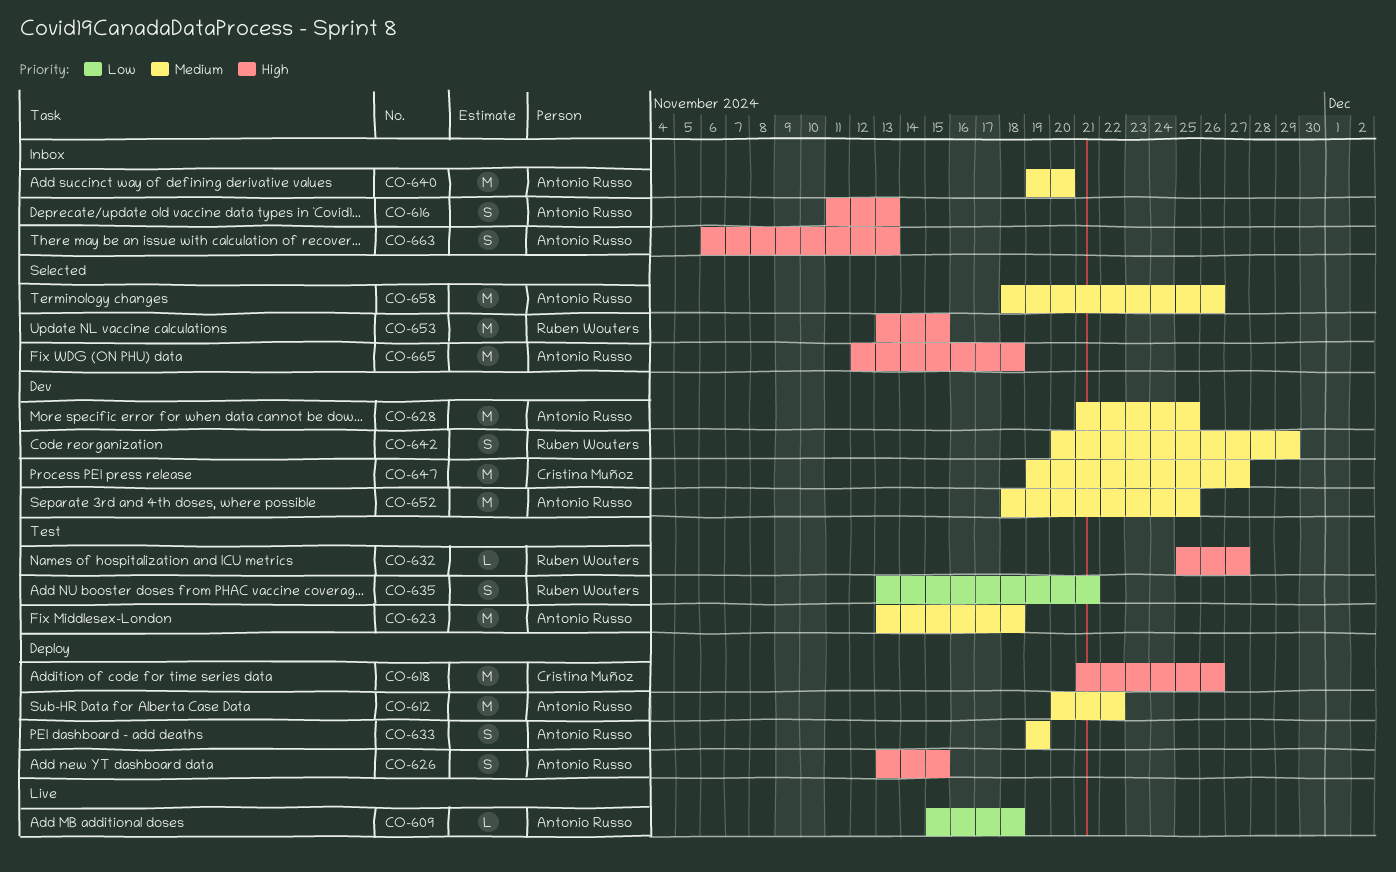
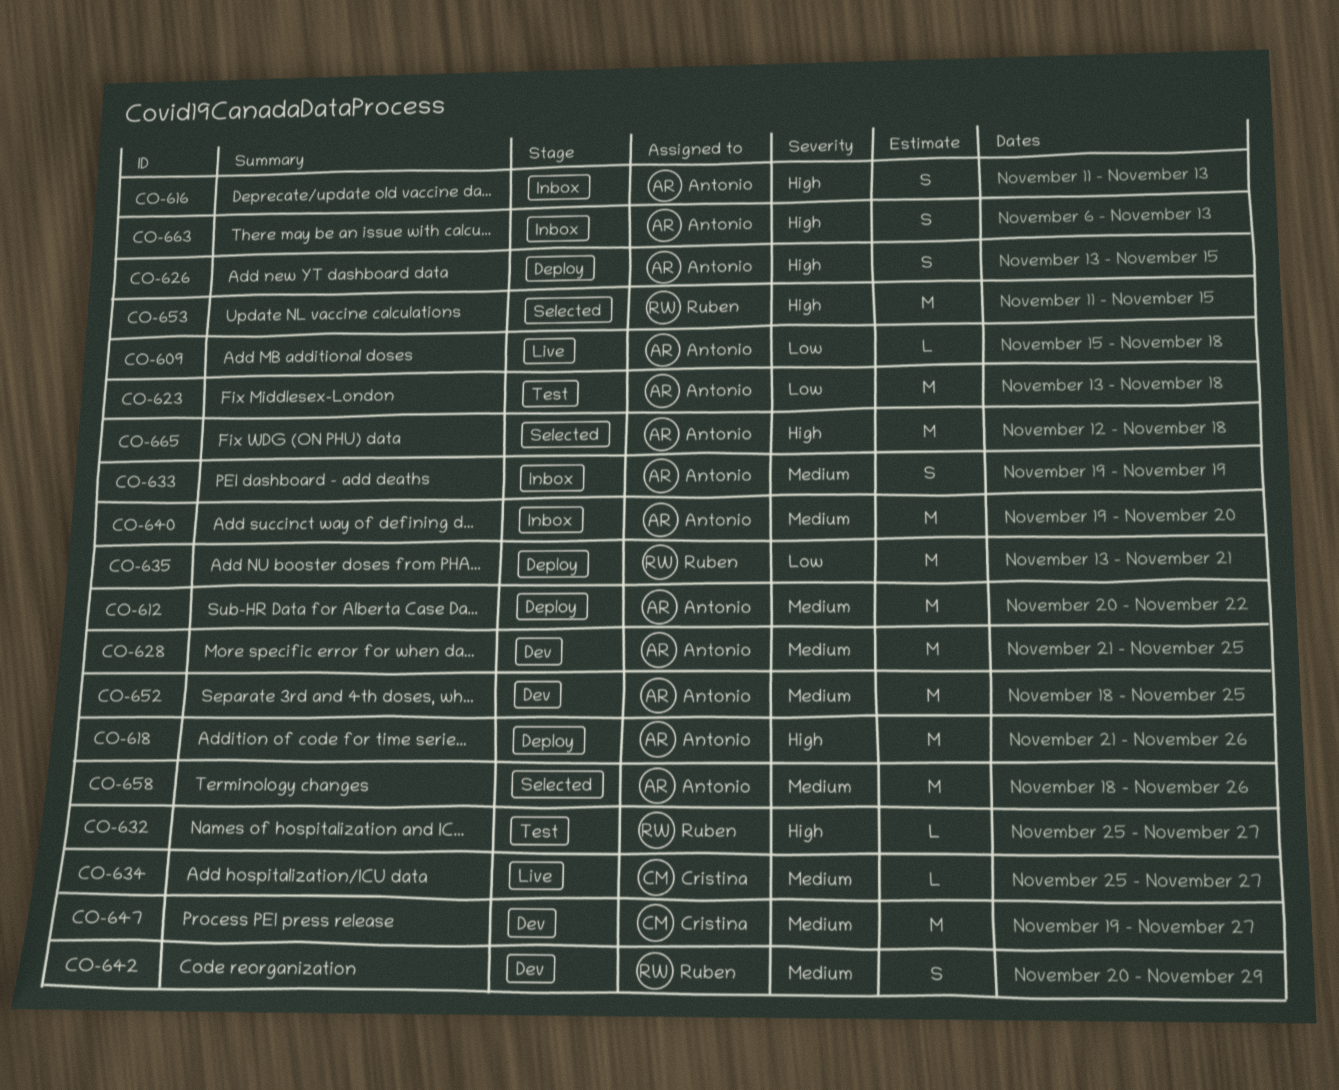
CO-618, owner: Cristina Muñoz -> Antonio Russo
CO-623, priority: Medium -> Low
CO-633, status: Deploy -> Inbox
CO-634: none -> present
CO-635, status: Test -> Deploy
CO-635, estimate: S -> M
CO-653, start: Nov 13 -> Nov 11

